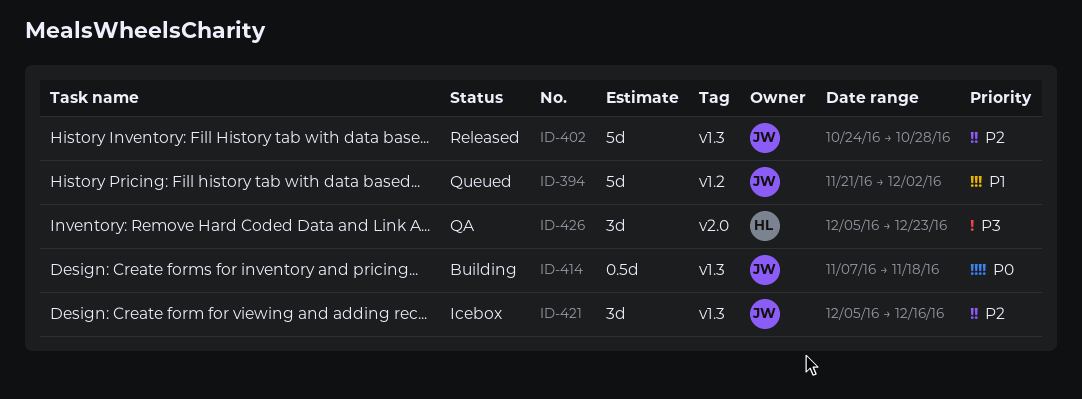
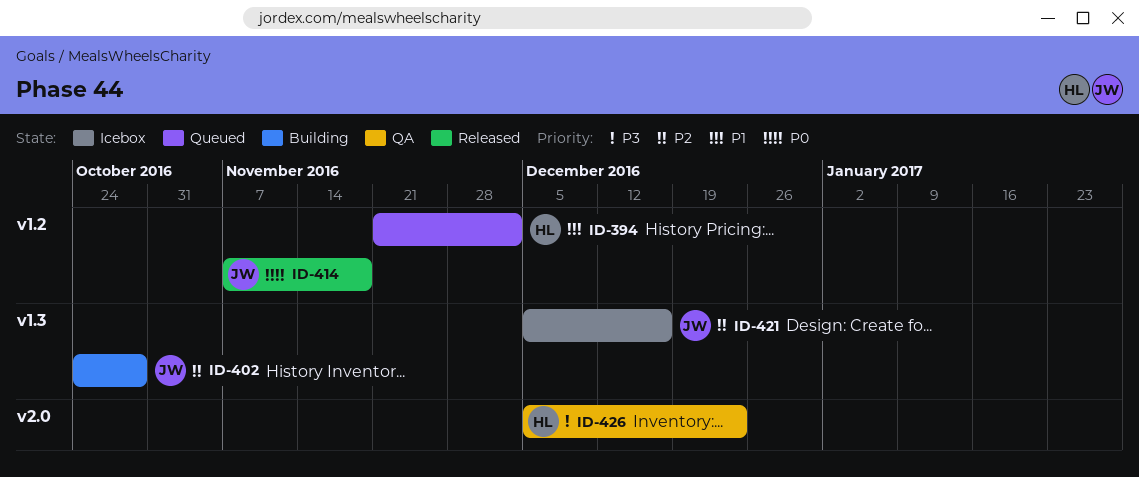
ID-394, owner: JW -> HL
ID-402, status: Released -> Building
ID-414, status: Building -> Released
ID-414, label: v1.3 -> v1.2

